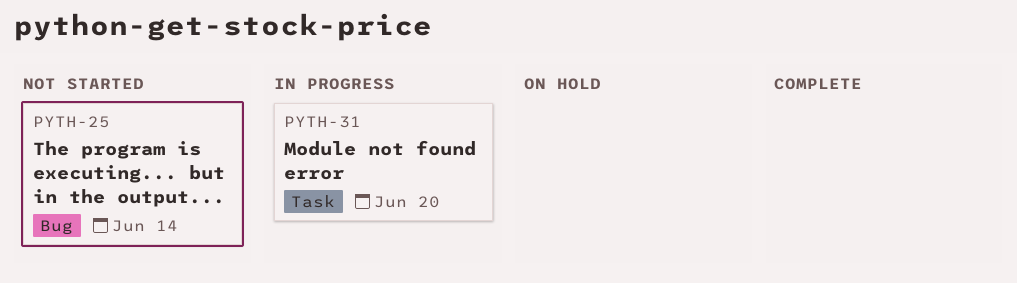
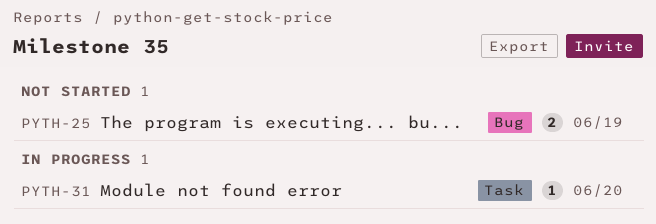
PYTH-25, due: Jun 14 -> Jun 19

